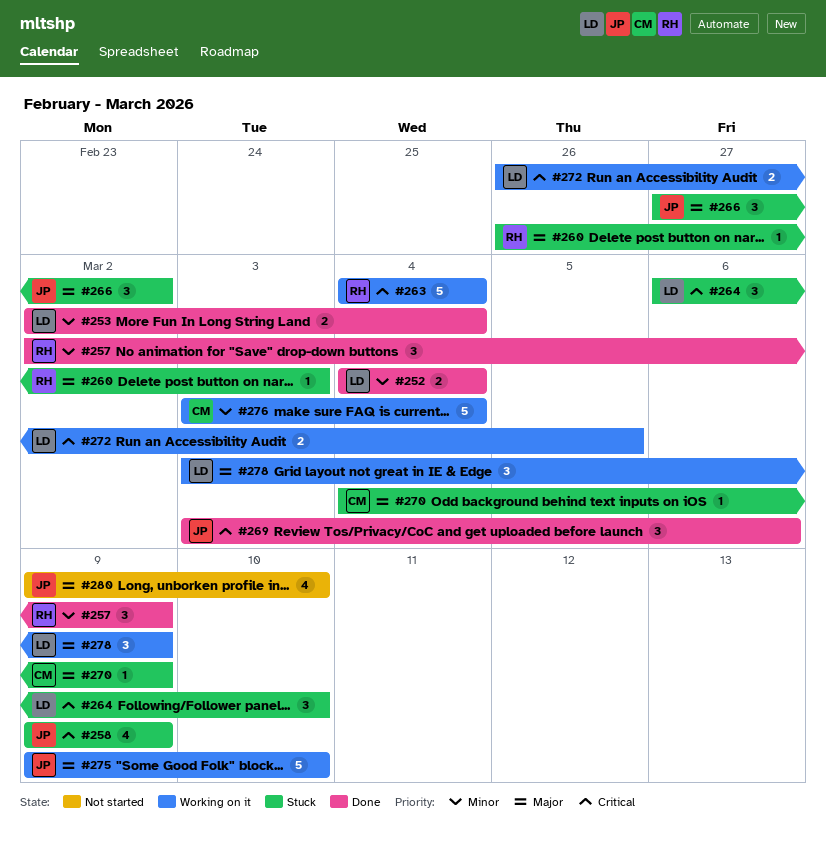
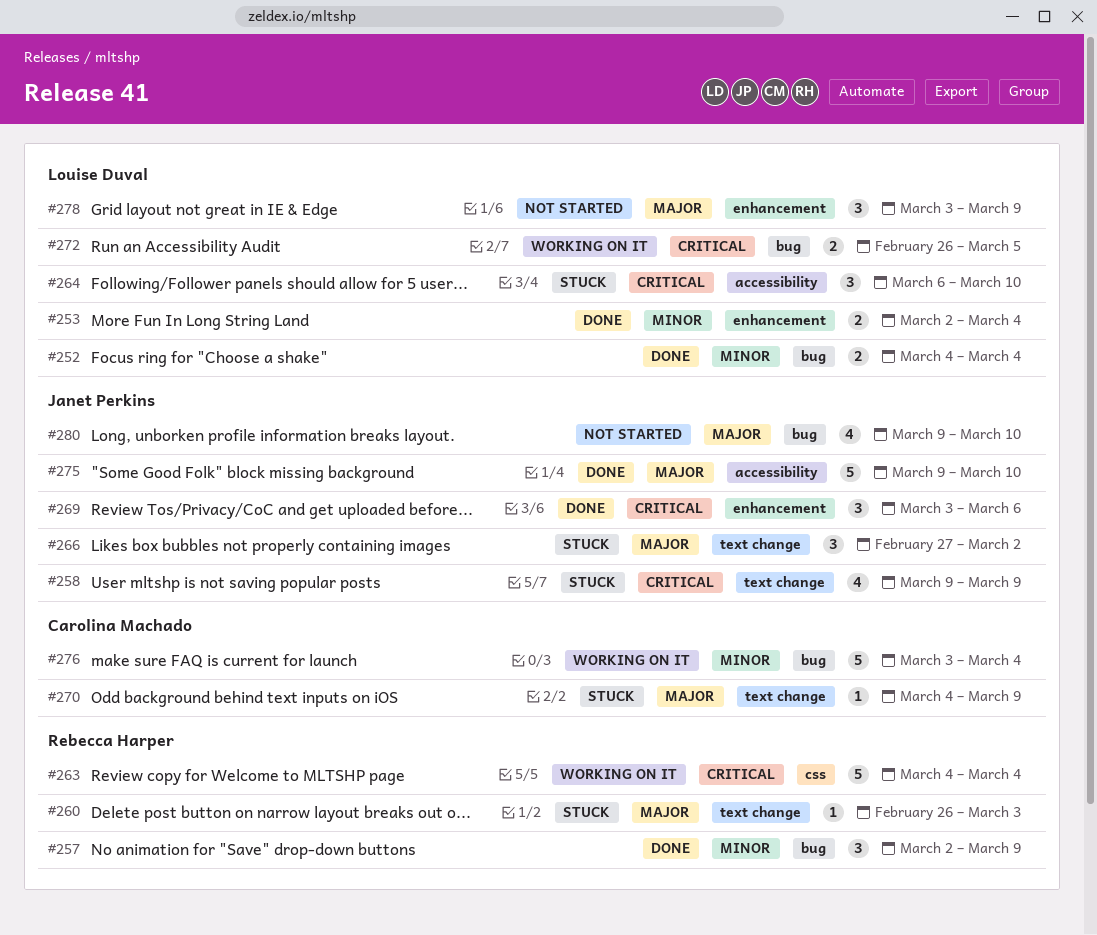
#275, status: Working on it -> Done
#278, status: Working on it -> Not started

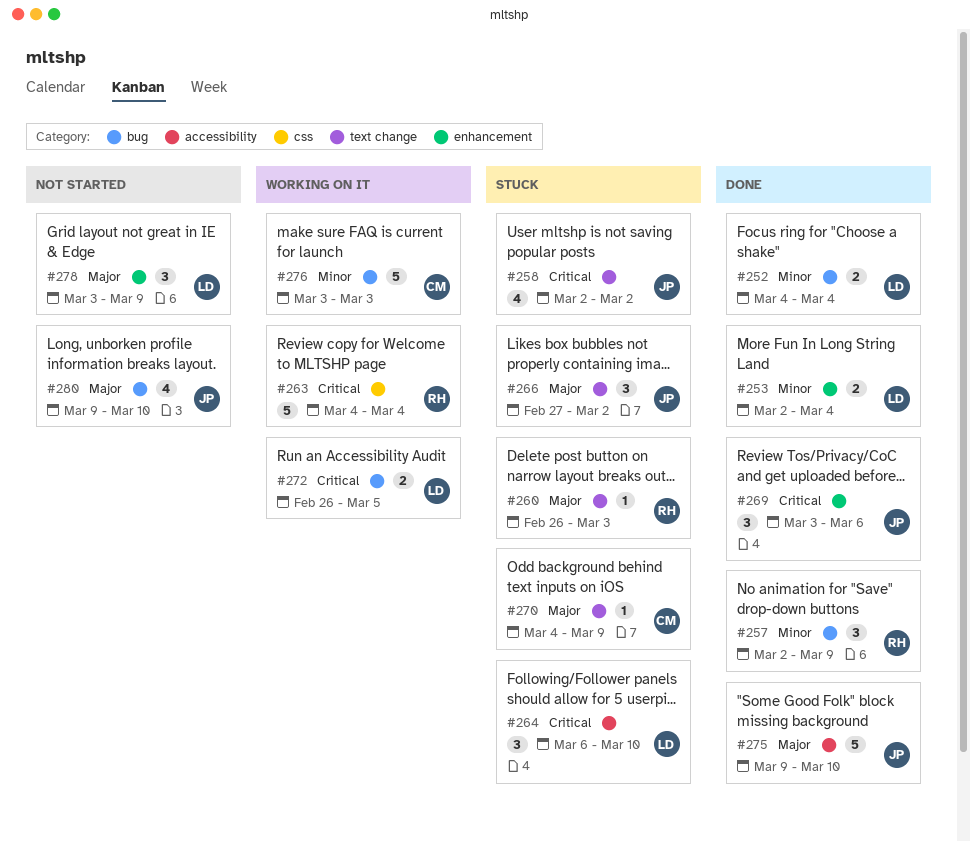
#258, start: Mar 9 -> Mar 2
#258, due: Mar 9 -> Mar 2
#276, due: Mar 4 -> Mar 3

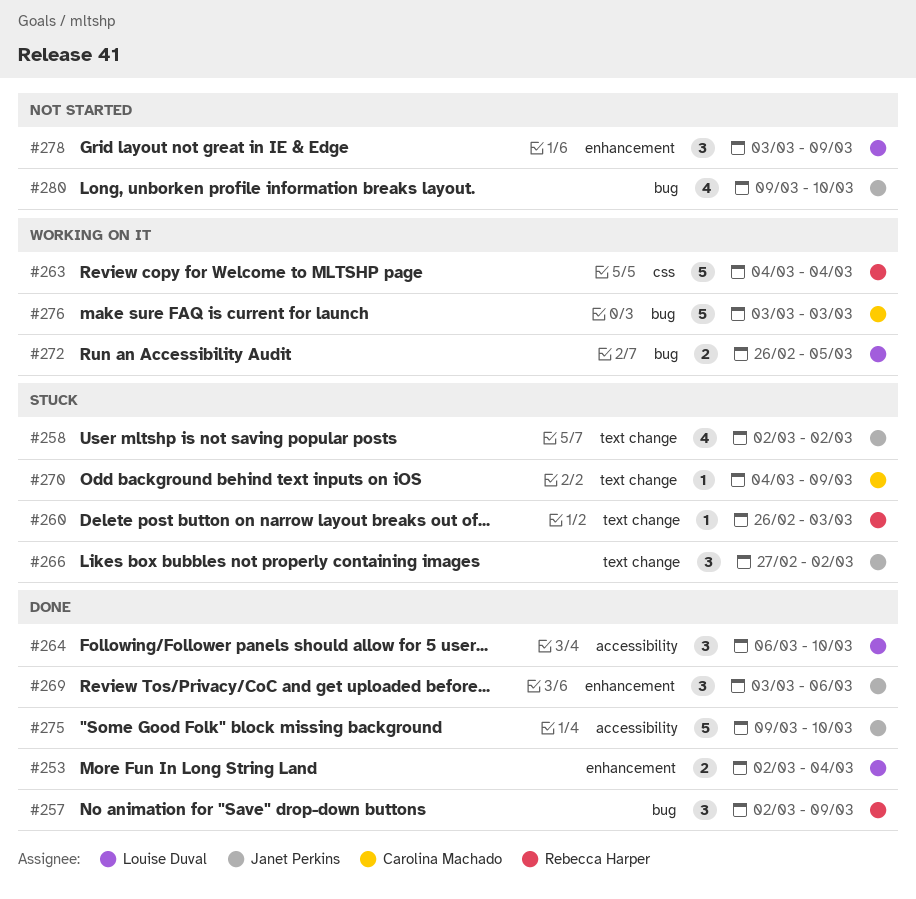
#252: present -> none
#264, status: Stuck -> Done

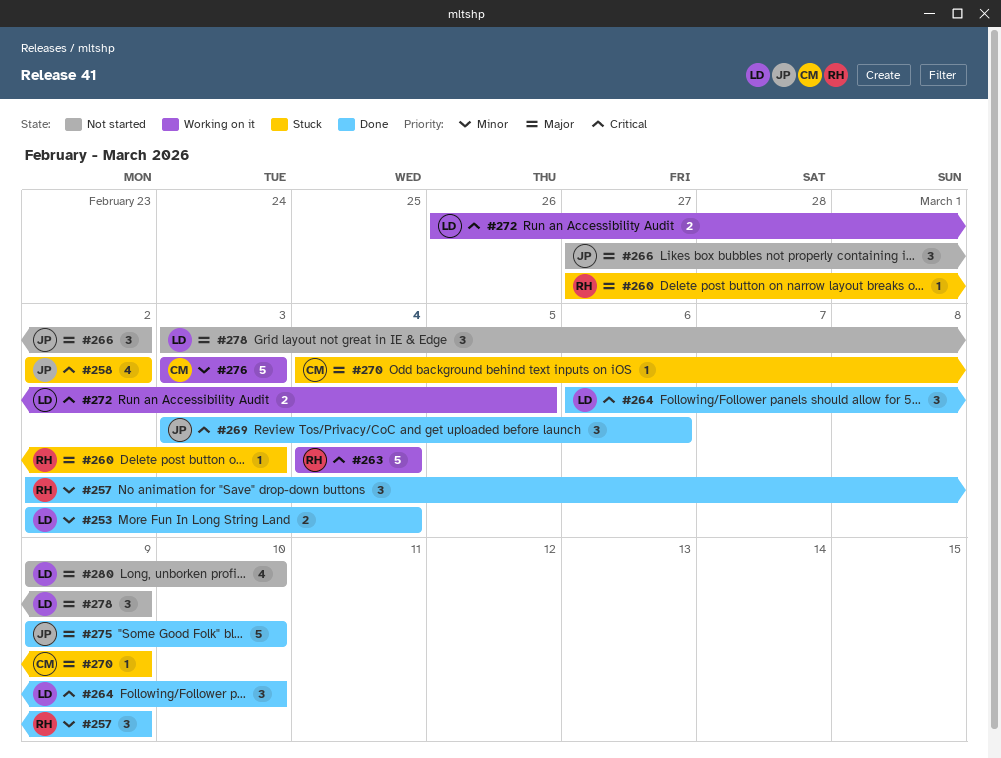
#260, start: Feb 26 -> Feb 27
#266, status: Stuck -> Not started
#280, owner: Janet Perkins -> Louise Duval

